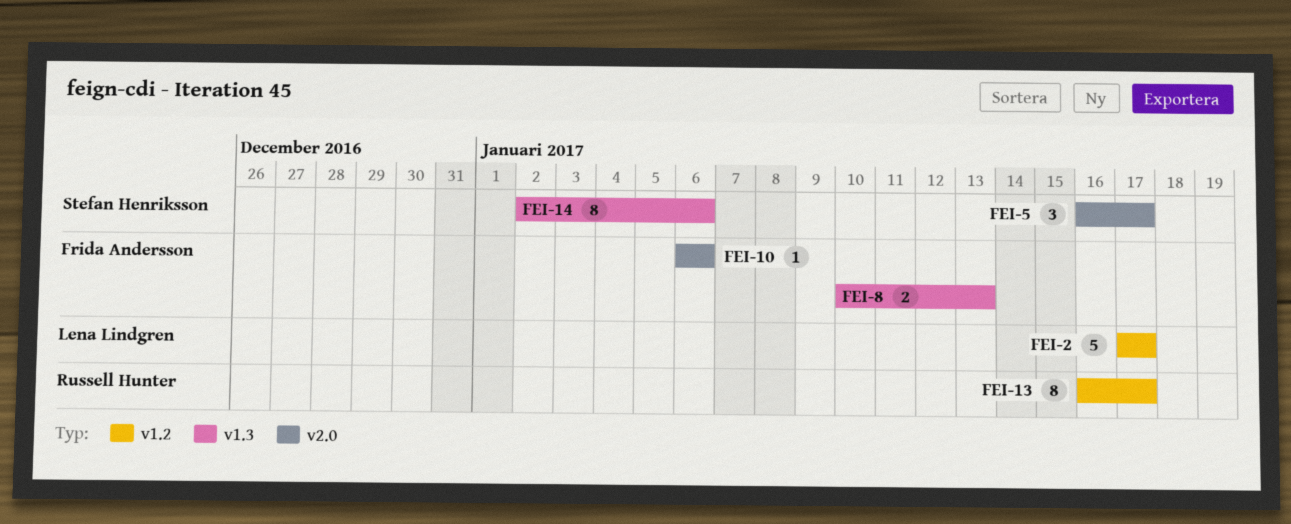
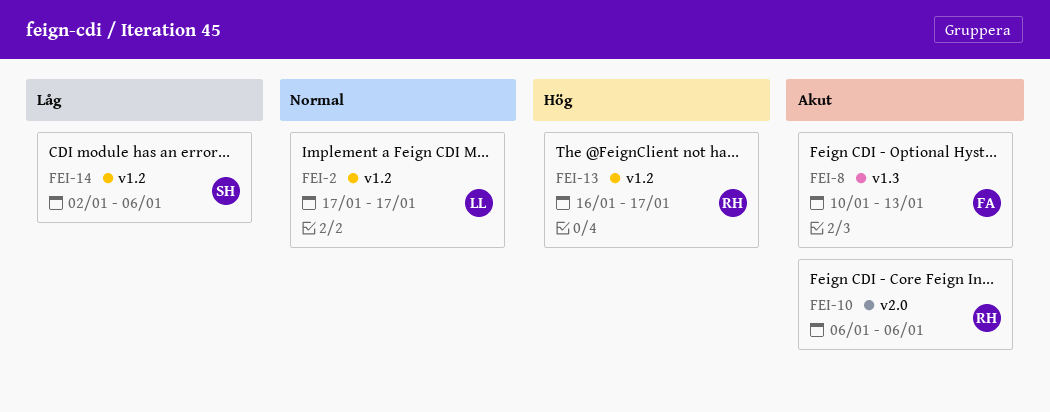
FEI-5: present -> none
FEI-10, owner: Frida Andersson -> Russell Hunter
FEI-14, label: v1.3 -> v1.2

